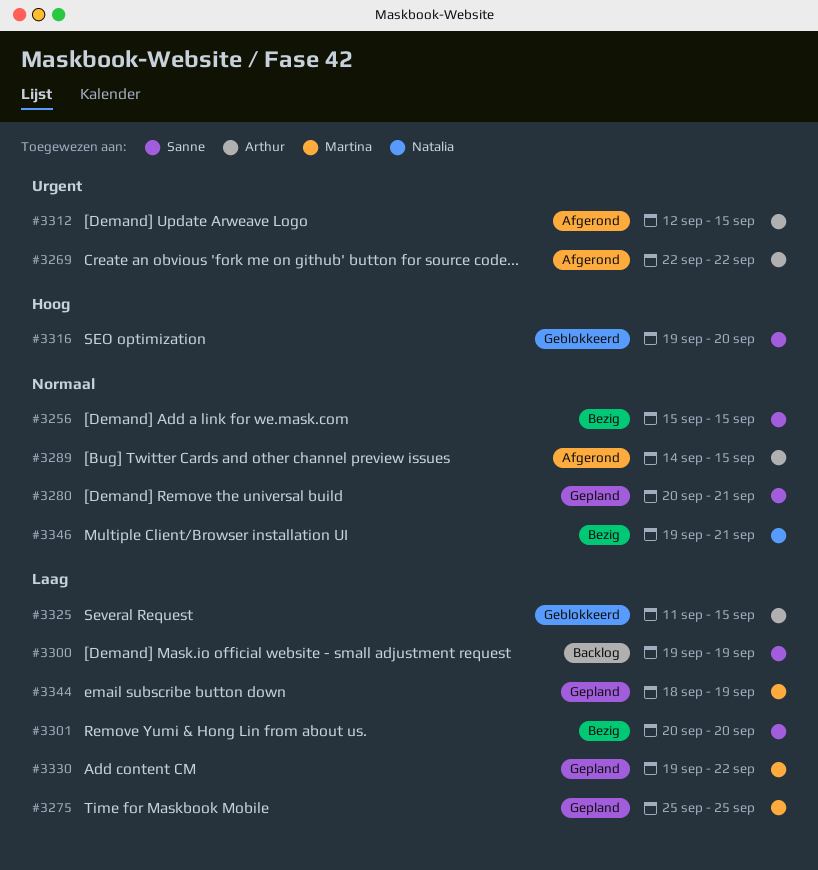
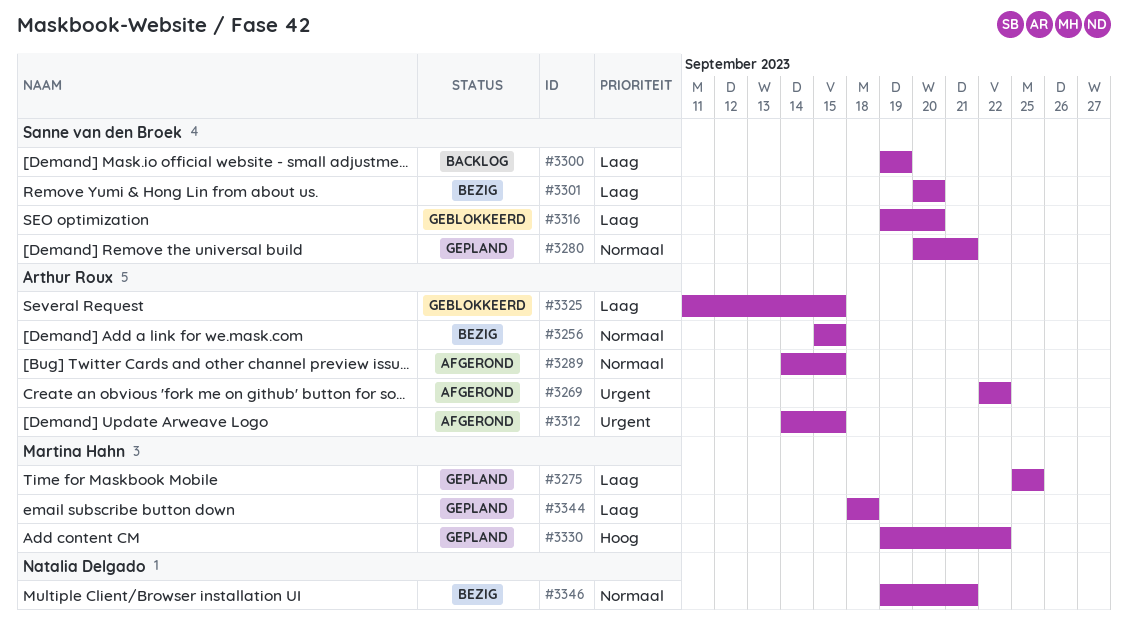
#3256, owner: Sanne van den Broek -> Arthur Roux
#3312, start: Sep 12 -> Sep 14
#3316, priority: Hoog -> Laag
#3330, priority: Laag -> Hoog
#3344, due: Sep 19 -> Sep 18

